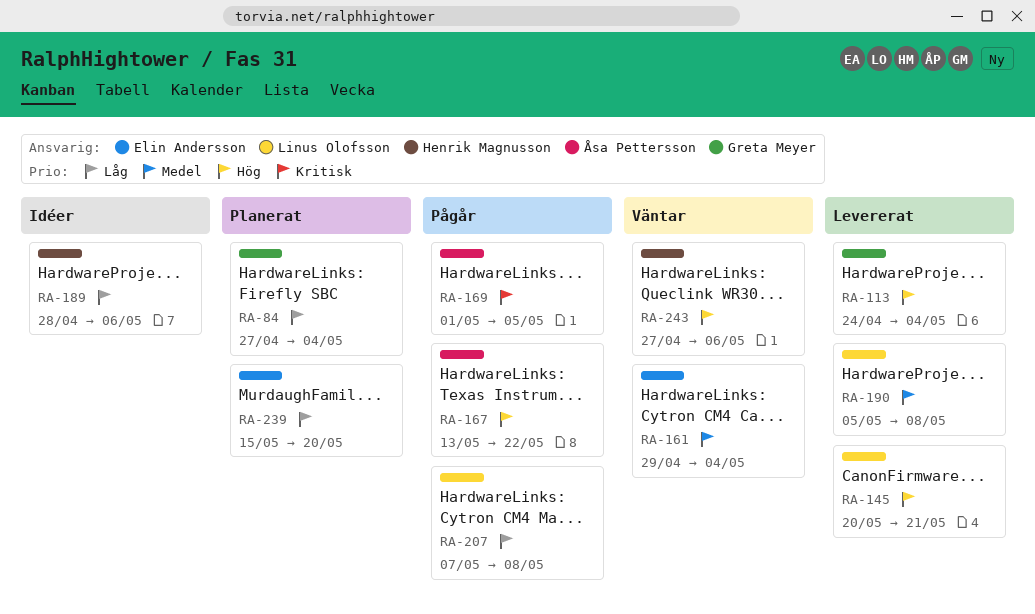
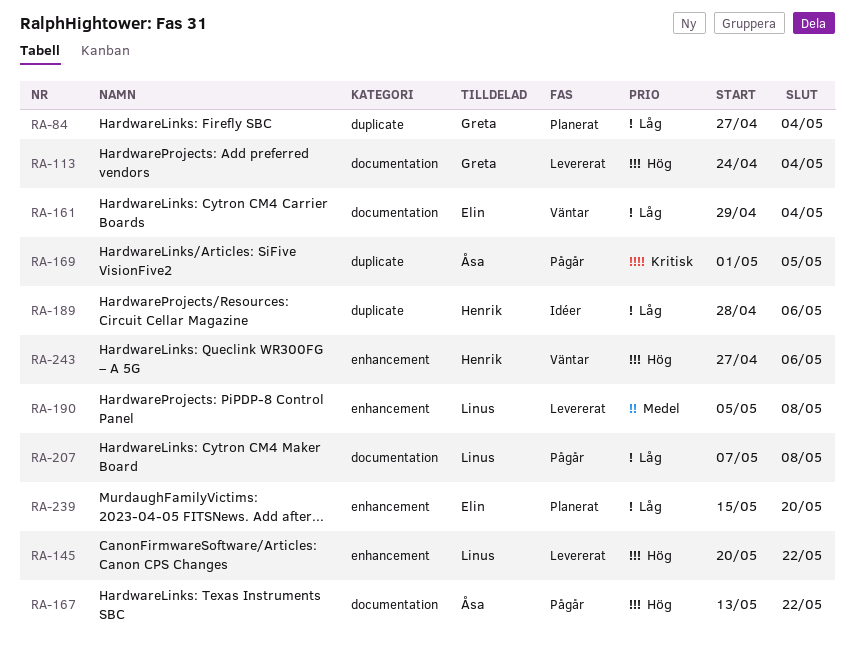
RA-145, due: May 21 -> May 22
RA-161, priority: Medel -> Låg

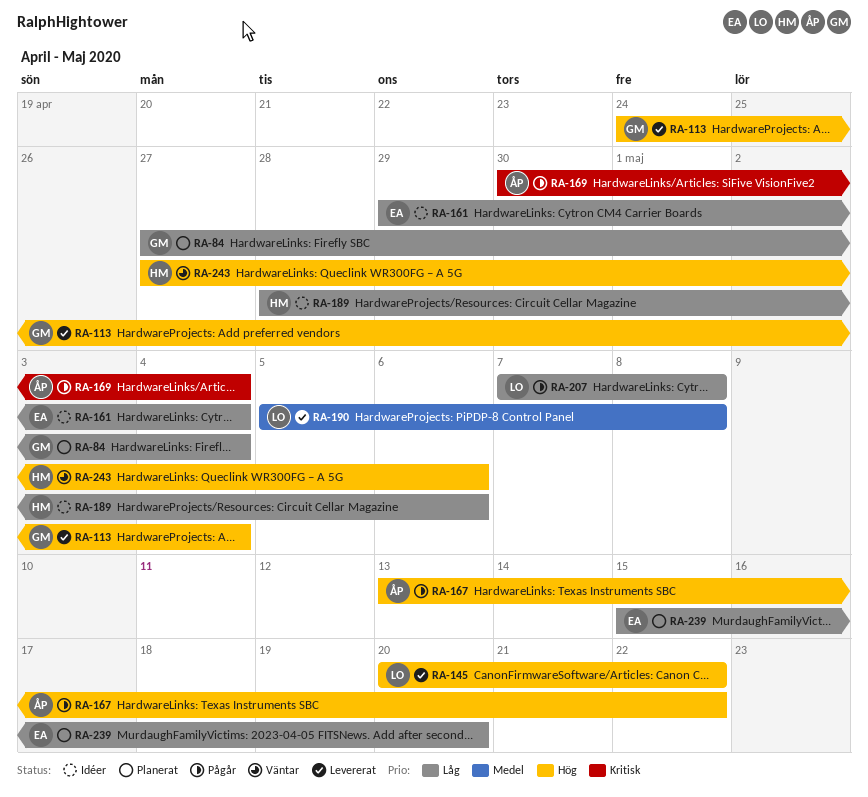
RA-161, status: Väntar -> Idéer
RA-169, start: May 1 -> Apr 30
RA-169, due: May 5 -> May 4

